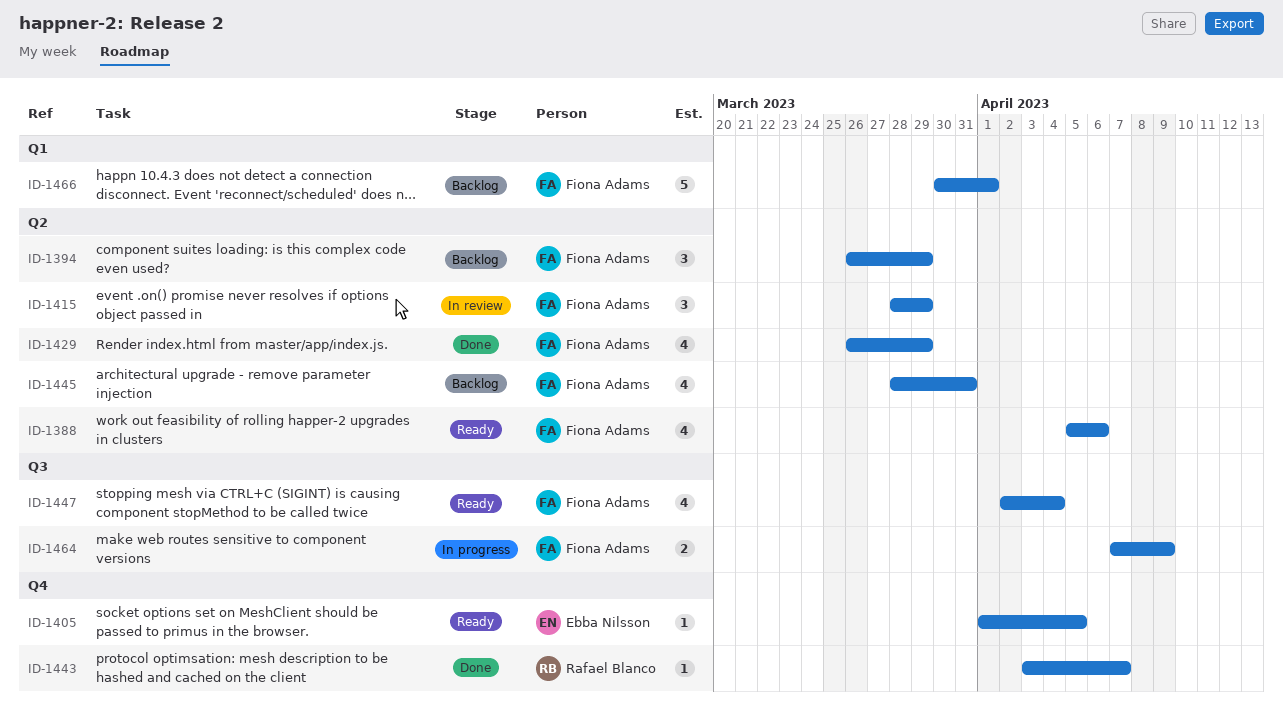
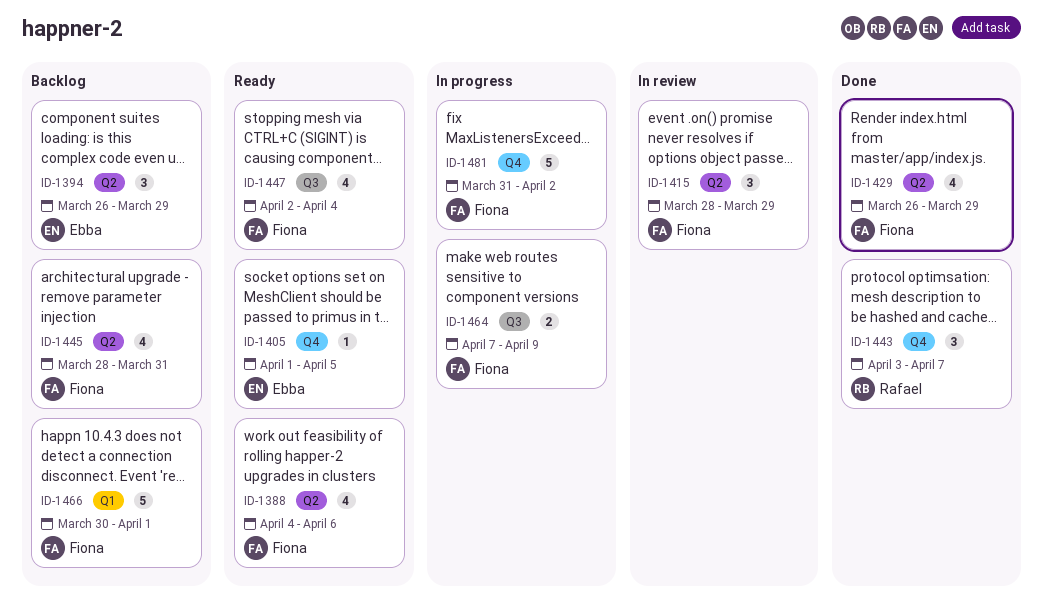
ID-1388, start: Apr 5 -> Apr 4
ID-1394, owner: Fiona Adams -> Ebba Nilsson
ID-1443, estimate: 1 -> 3
ID-1481: none -> present

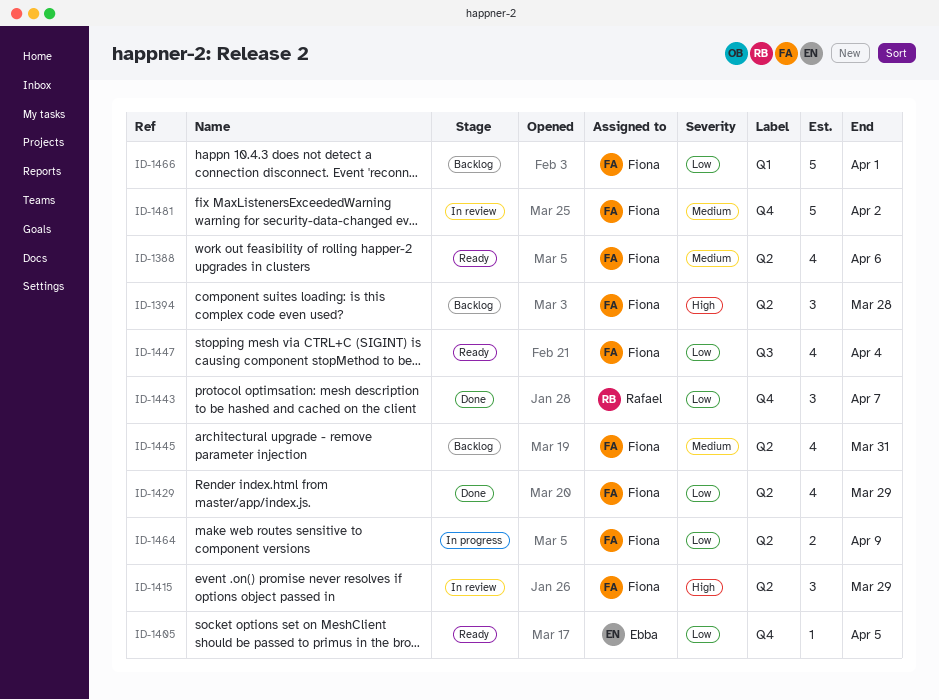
ID-1394, owner: Ebba -> Fiona
ID-1394, due: Mar 29 -> Mar 28
ID-1464, label: Q3 -> Q2
ID-1481, status: In progress -> In review

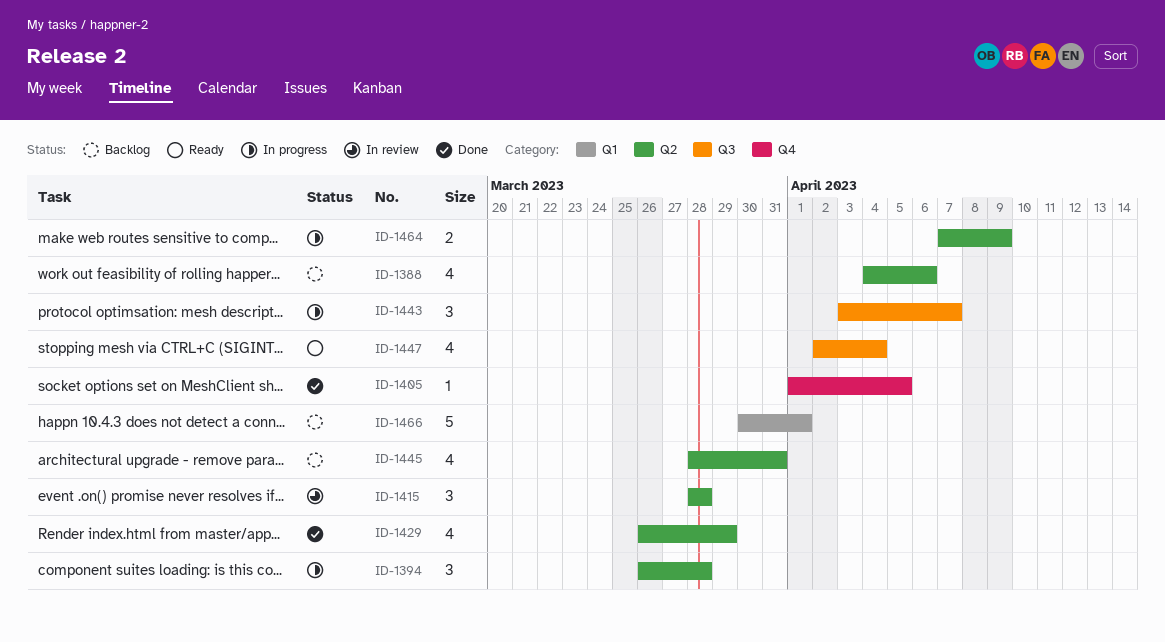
ID-1388, status: Ready -> Backlog
ID-1394, status: Backlog -> In progress
ID-1405, status: Ready -> Done
ID-1415, due: Mar 29 -> Mar 28
ID-1443, status: Done -> In progress
ID-1443, label: Q4 -> Q3
ID-1481: present -> none

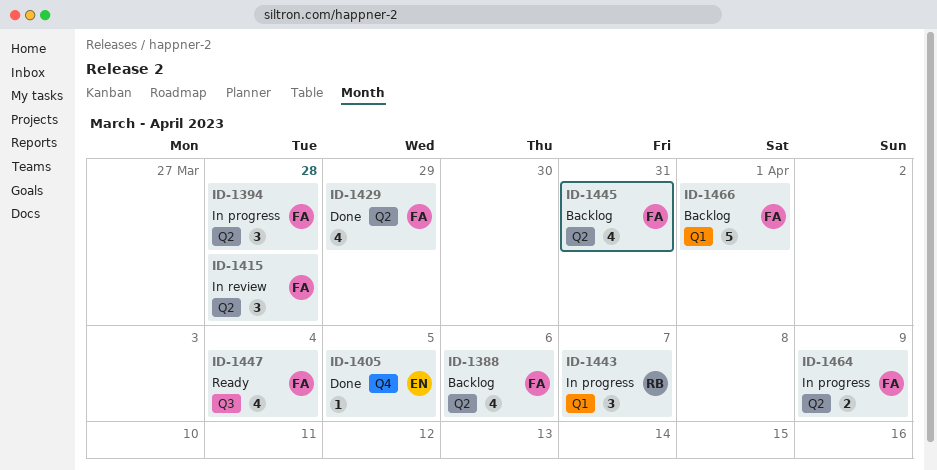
ID-1443, label: Q3 -> Q1

